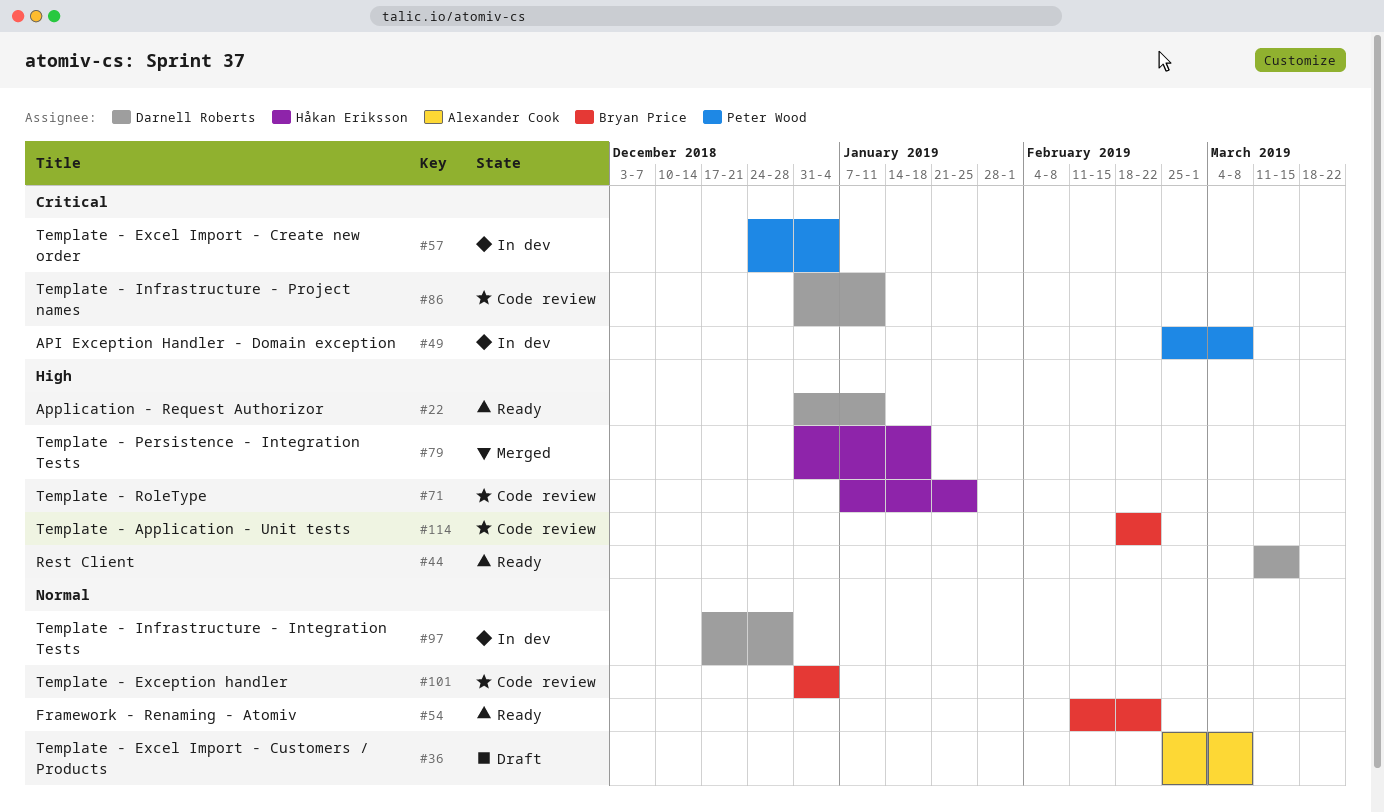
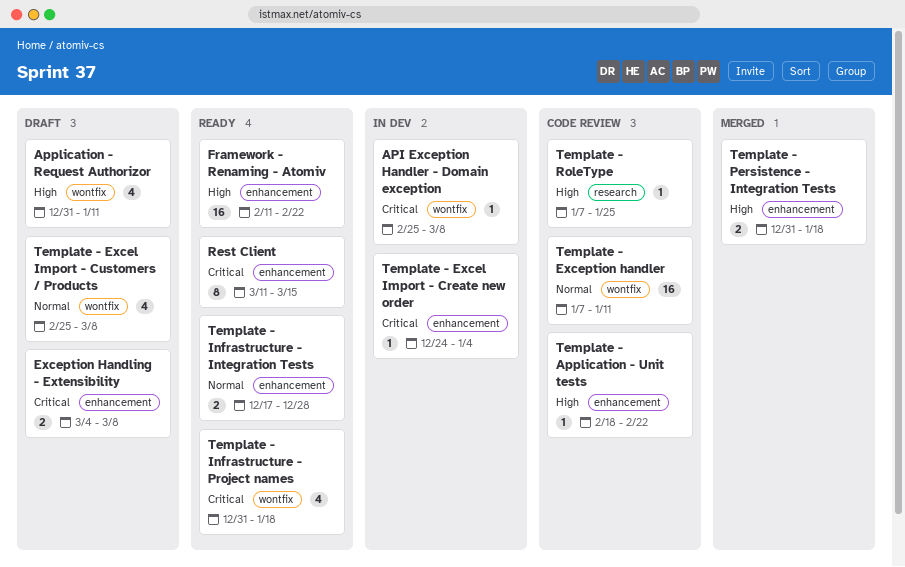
Application - Request Authorizor, status: Ready -> Draft
Exception Handling - Extensibility: none -> present
Framework - Renaming - Atomiv, priority: Normal -> High
Rest Client, priority: High -> Critical
Template - Exception handler, start: Dec 31 -> Jan 7
Template - Exception handler, due: Jan 4 -> Jan 11
Template - Infrastructure - Integration Tests, status: In dev -> Ready
Template - Infrastructure - Project names, status: Code review -> Ready
Template - Infrastructure - Project names, due: Jan 11 -> Jan 18

